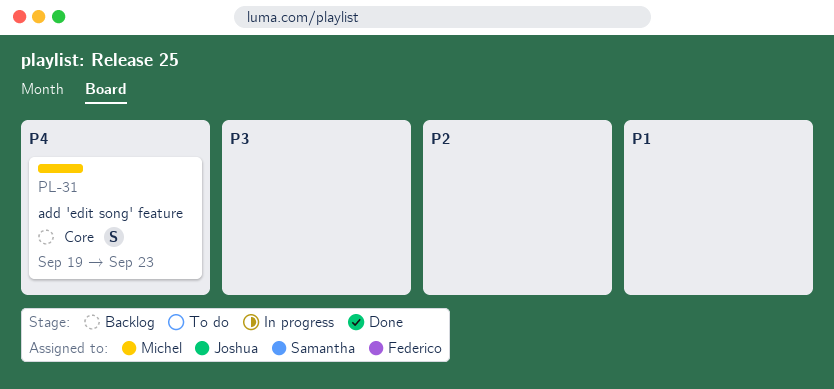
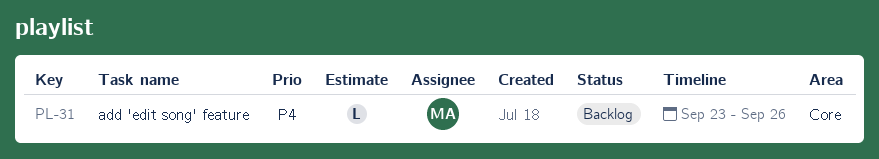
PL-31, estimate: S -> L
PL-31, start: Sep 19 -> Sep 23
PL-31, due: Sep 23 -> Sep 26

